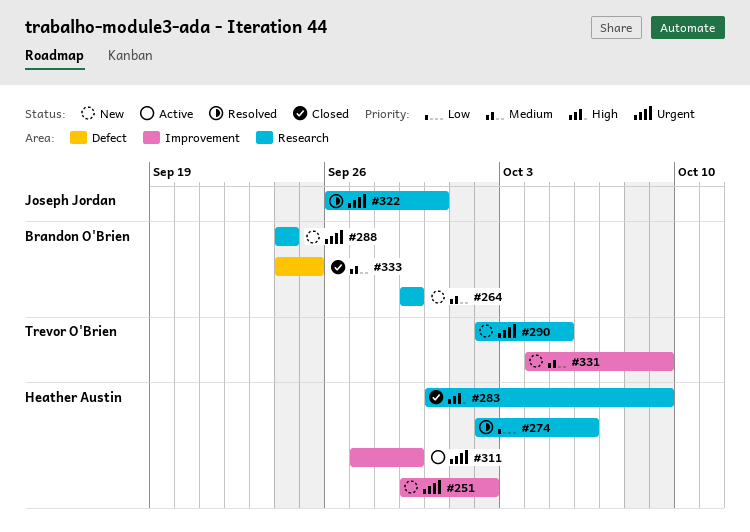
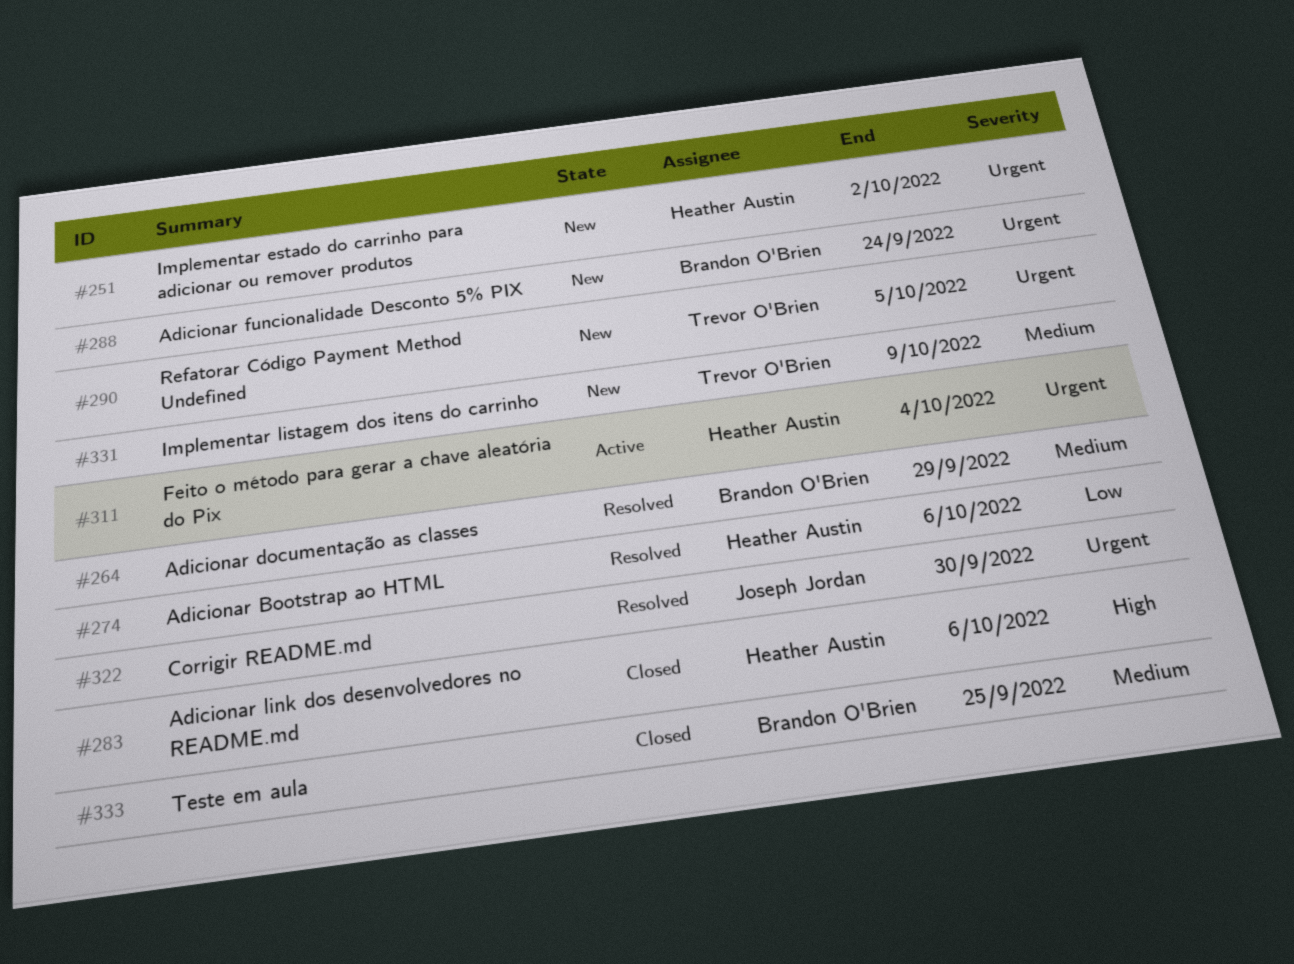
#264, status: New -> Resolved
#283, due: Oct 9 -> Oct 6
#311, due: Sep 29 -> Oct 4

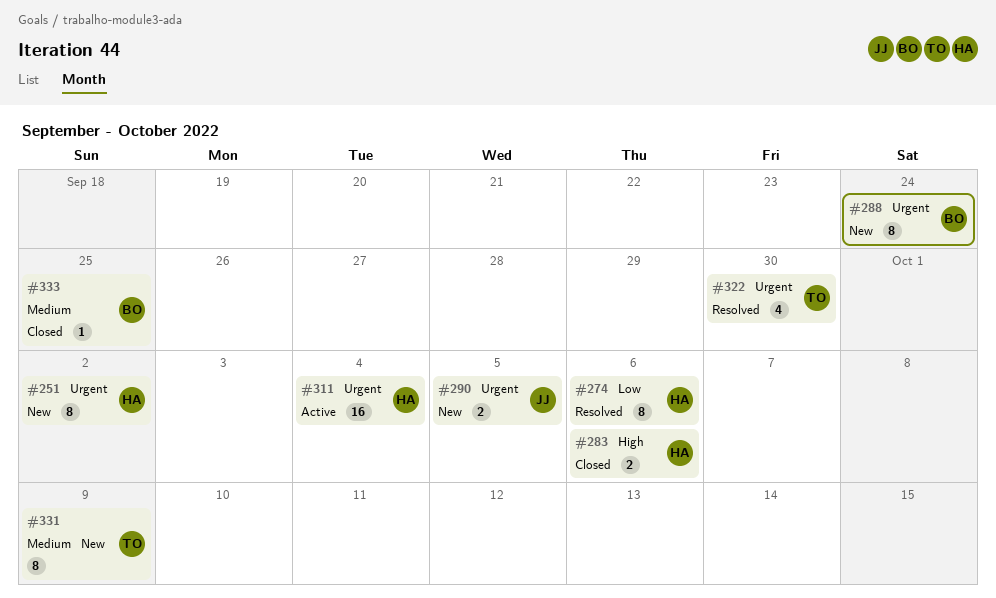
#264: present -> none
#290, owner: Trevor O'Brien -> Joseph Jordan
#322, owner: Joseph Jordan -> Trevor O'Brien

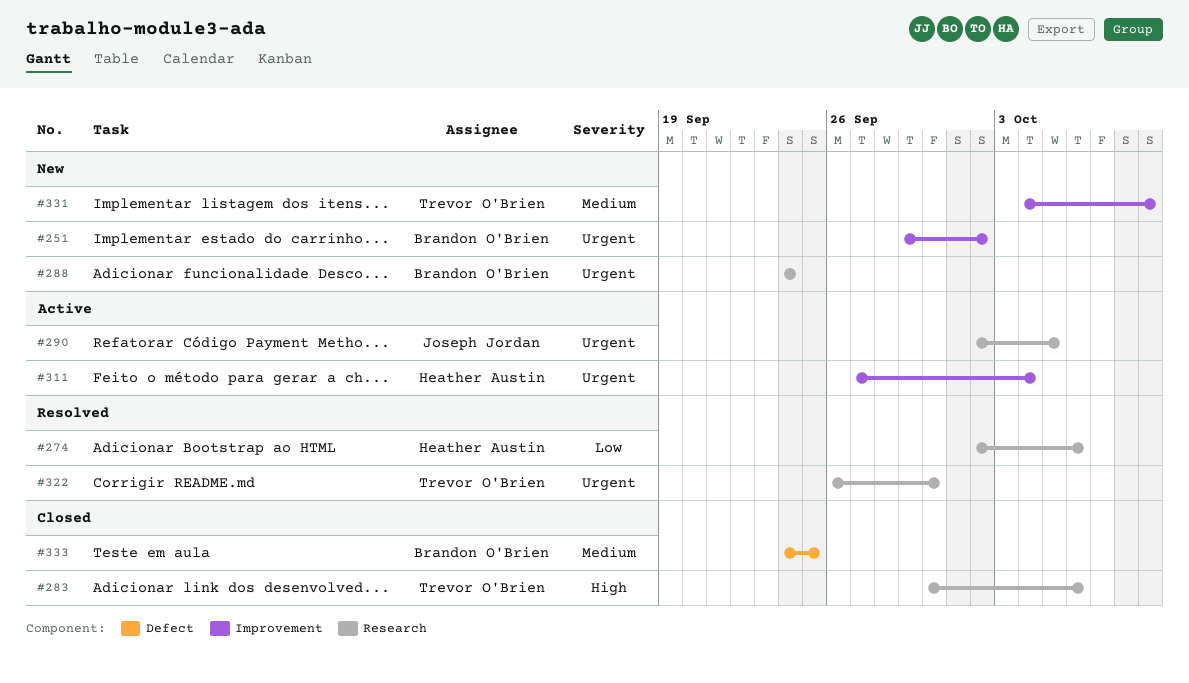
#251, owner: Heather Austin -> Brandon O'Brien
#283, owner: Heather Austin -> Trevor O'Brien
#290, status: New -> Active

